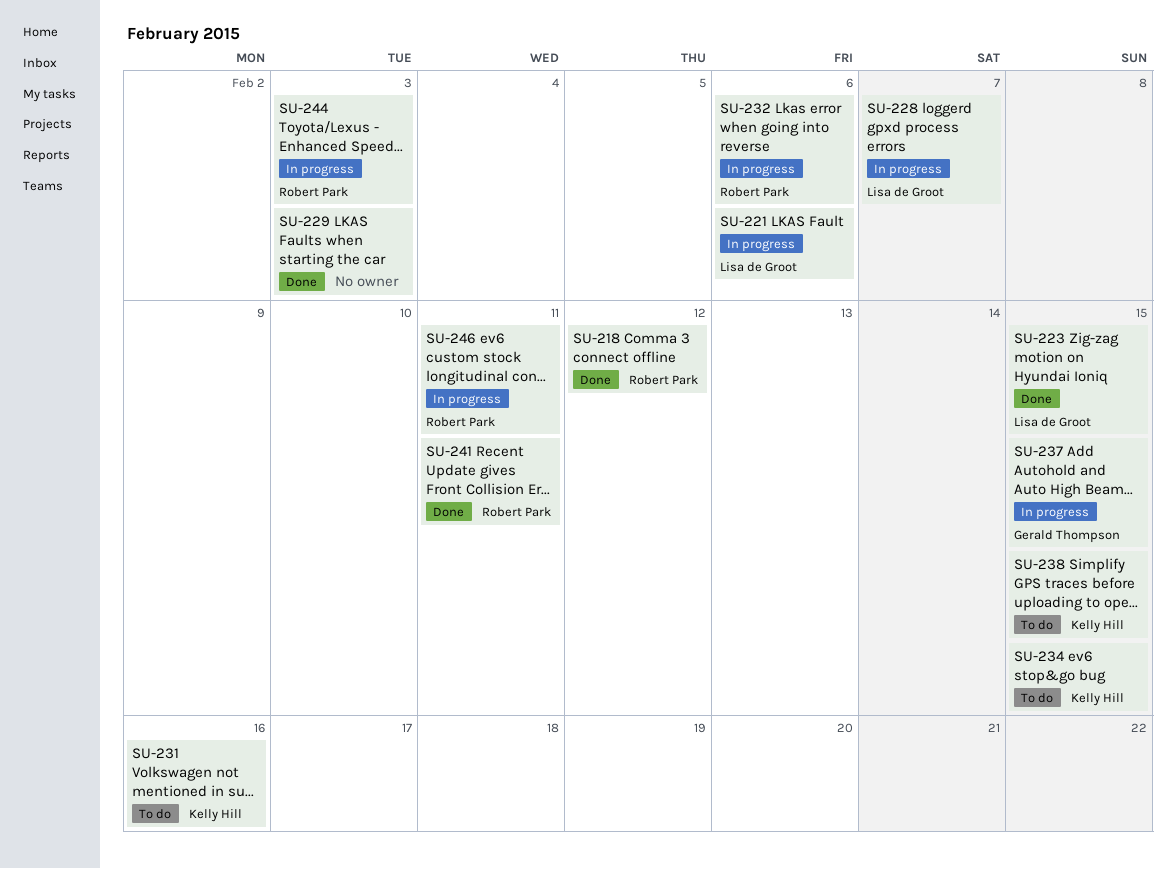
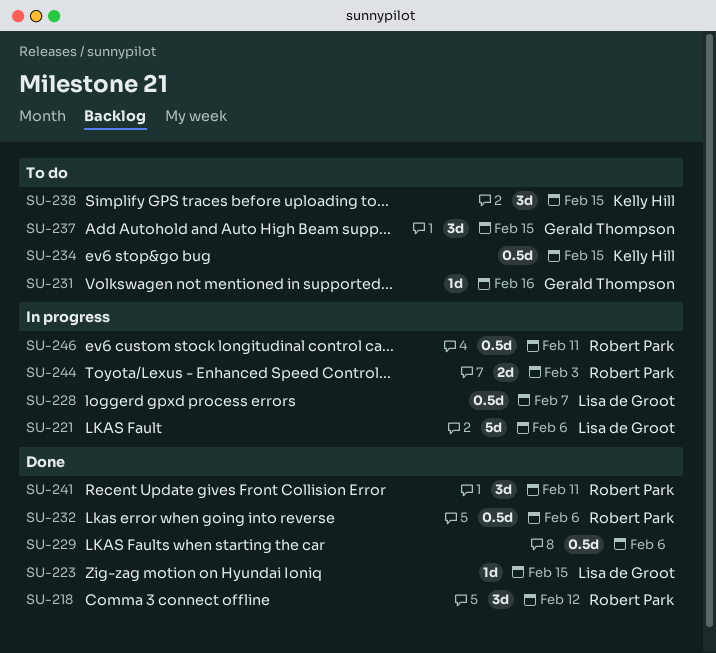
SU-229, due: Feb 3 -> Feb 6
SU-231, owner: Kelly Hill -> Gerald Thompson
SU-232, status: In progress -> Done
SU-237, status: In progress -> To do

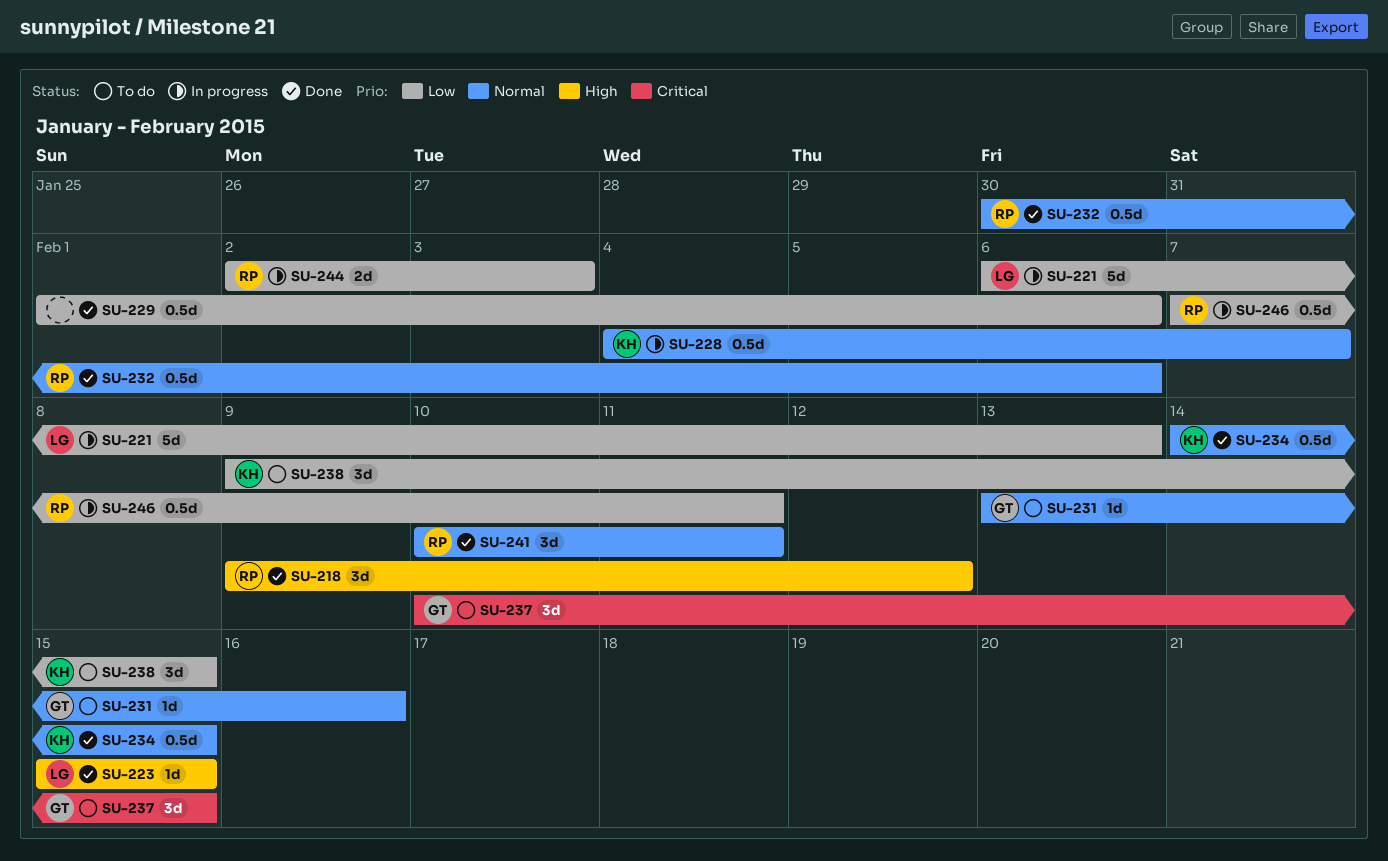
SU-221, due: Feb 6 -> Feb 13
SU-228, owner: Lisa de Groot -> Kelly Hill
SU-234, status: To do -> Done

